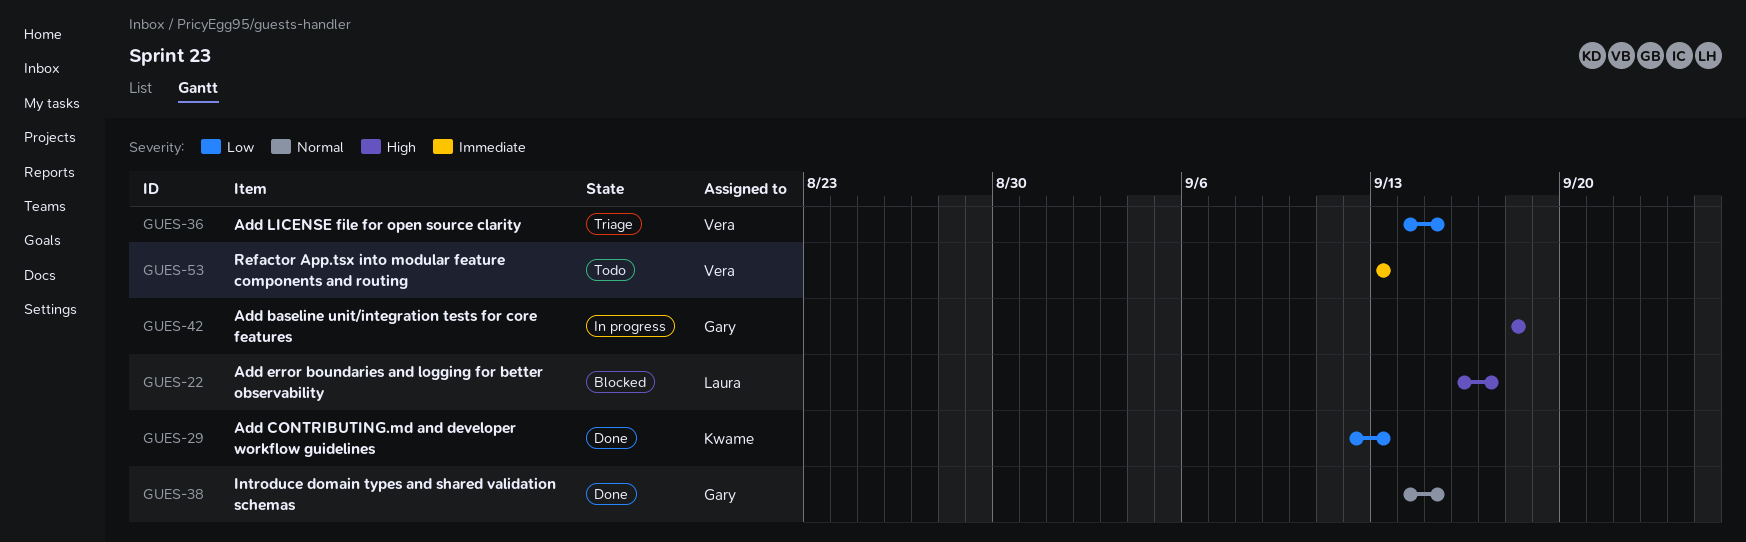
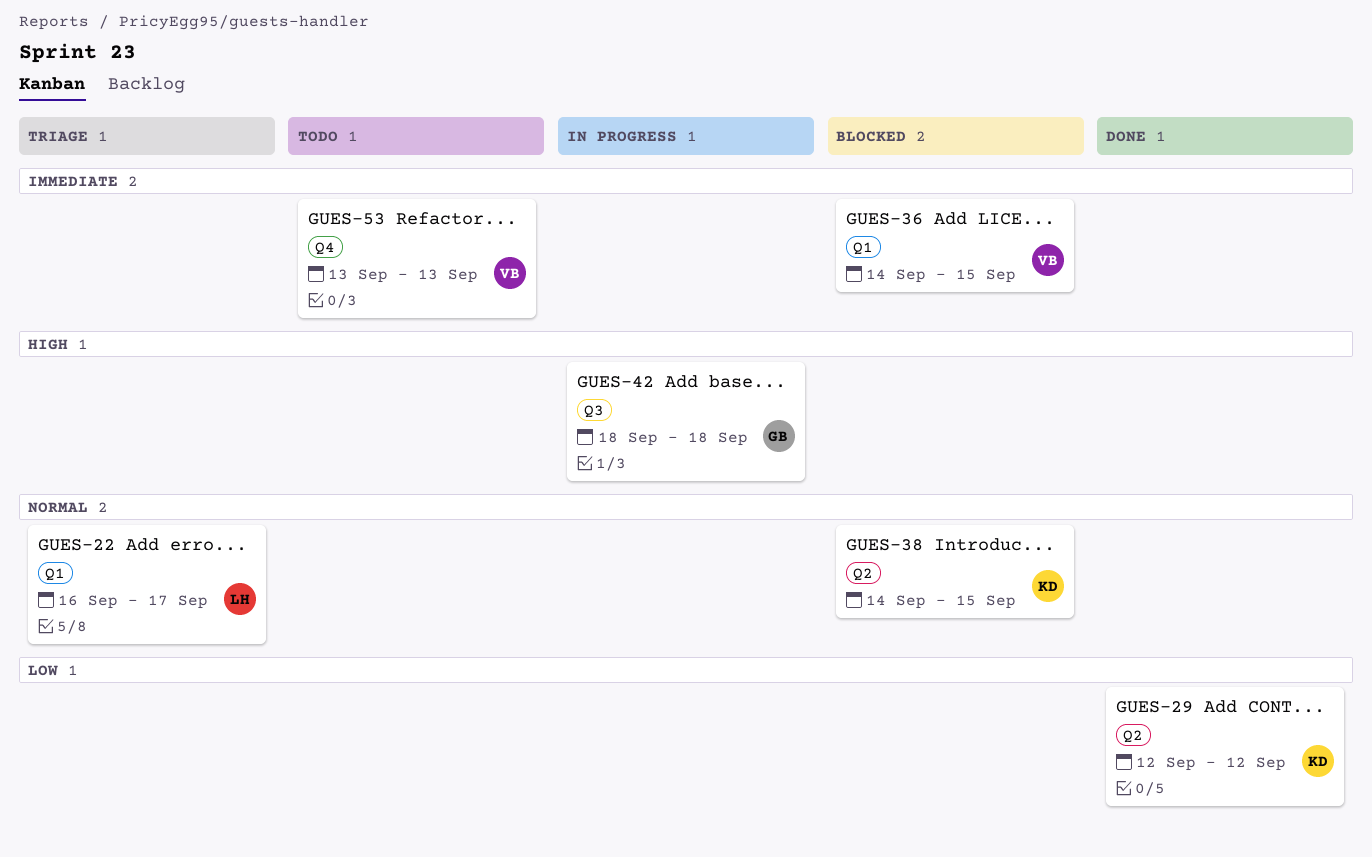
GUES-22, status: Blocked -> Triage
GUES-22, priority: High -> Normal
GUES-29, due: Sep 13 -> Sep 12
GUES-36, status: Triage -> Blocked
GUES-36, priority: Low -> Immediate
GUES-38, status: Done -> Blocked
GUES-38, owner: Gary -> Kwame

